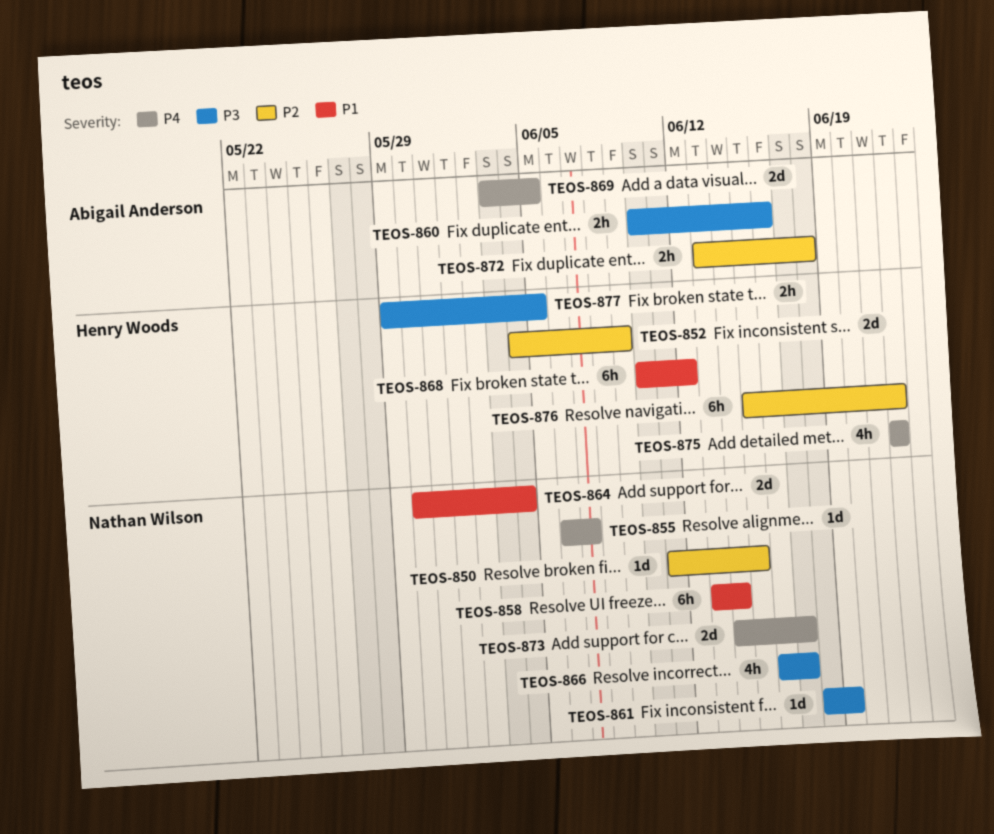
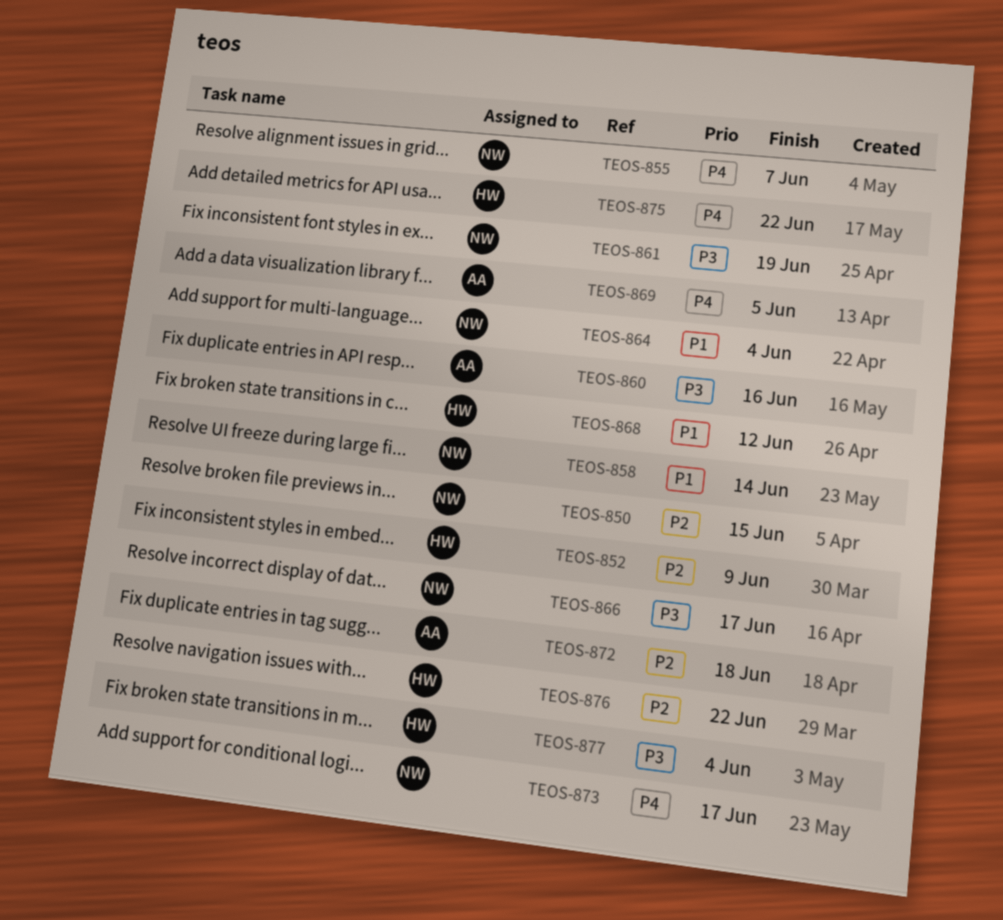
TEOS-877, due: Jun 5 -> Jun 4

